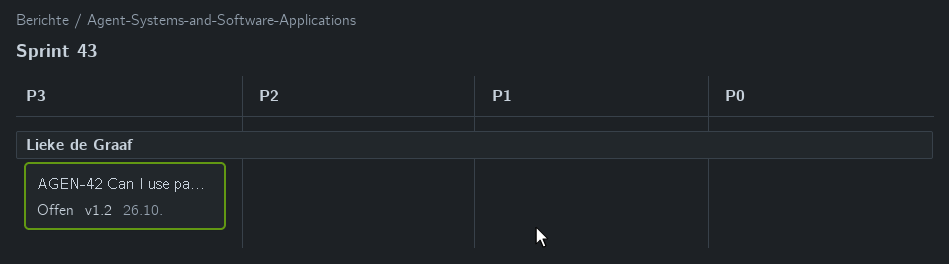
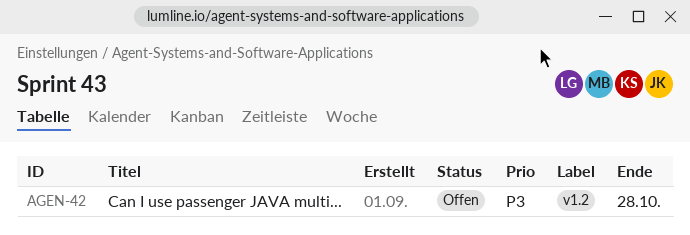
AGEN-42, due: Oct 26 -> Oct 28

